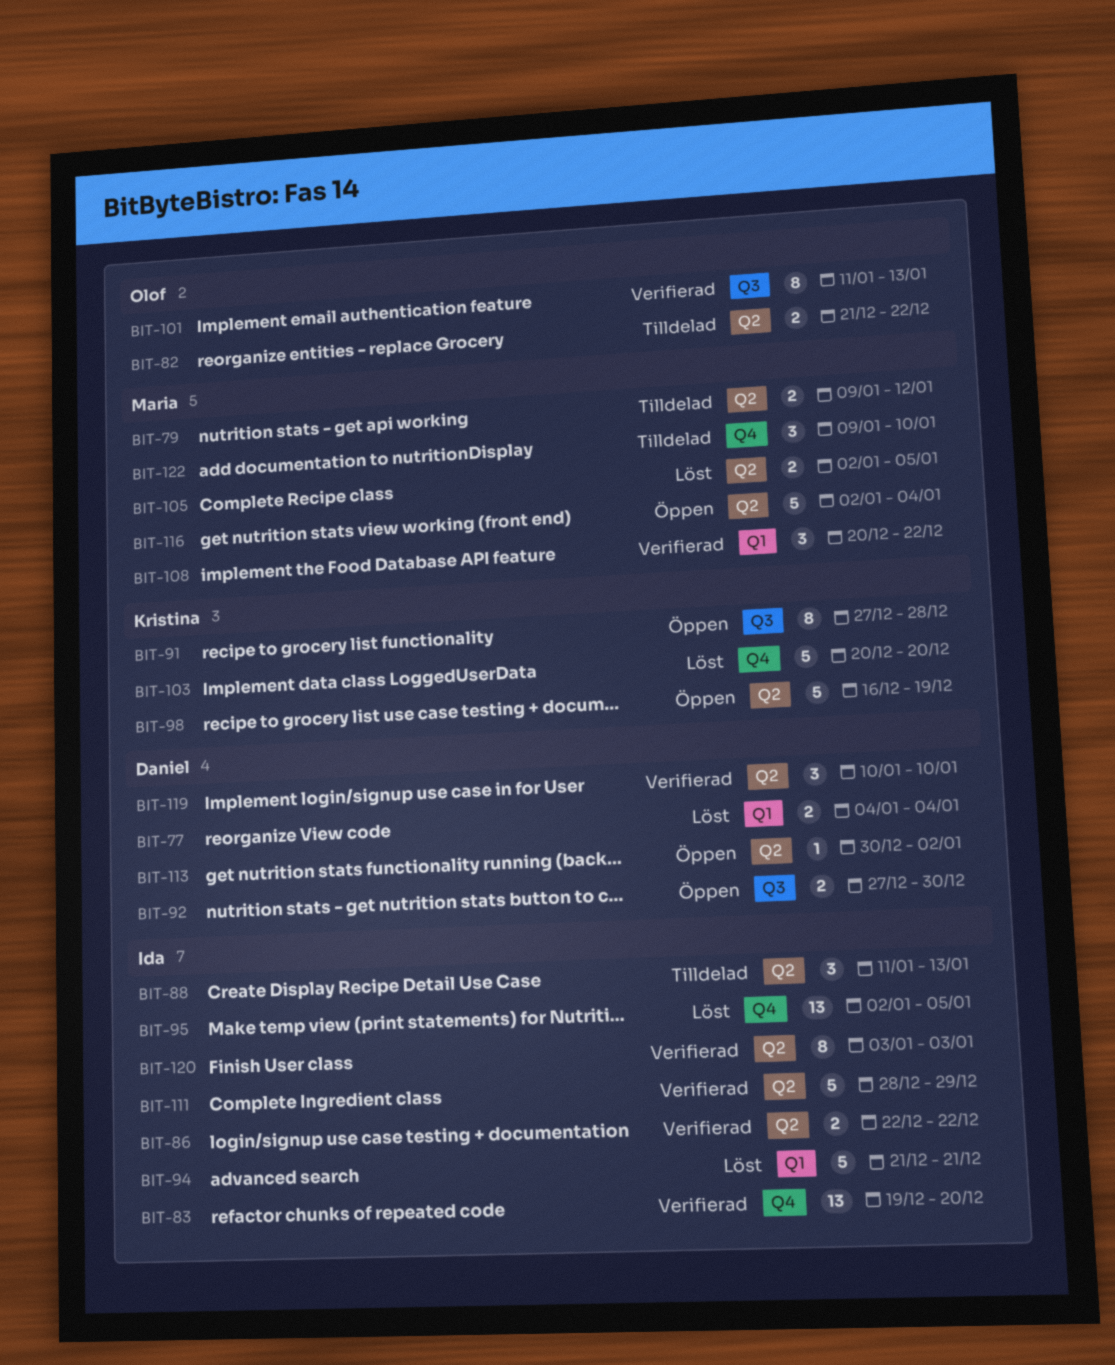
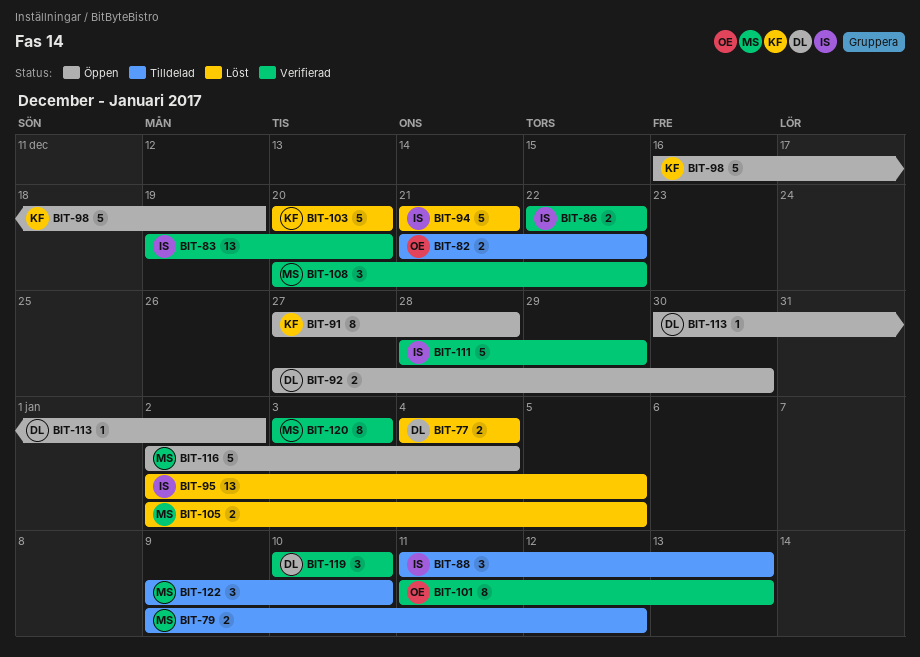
BIT-120, owner: Ida -> Maria

